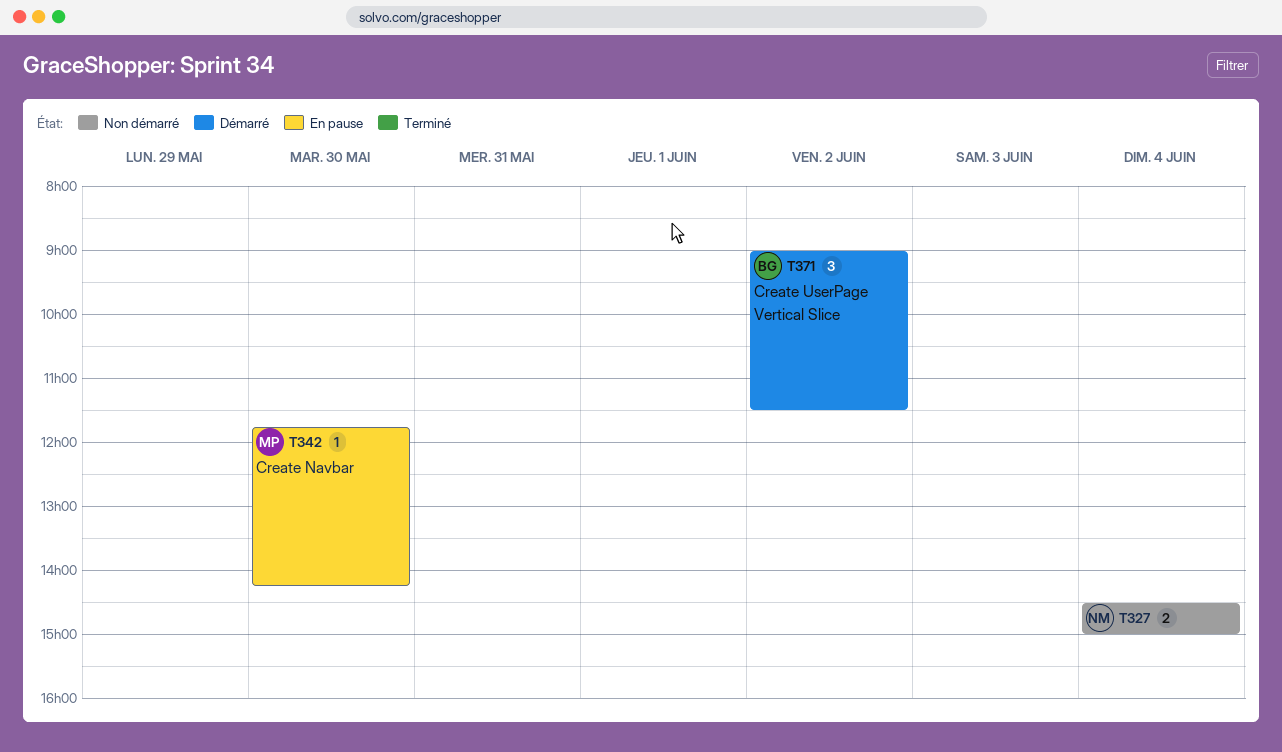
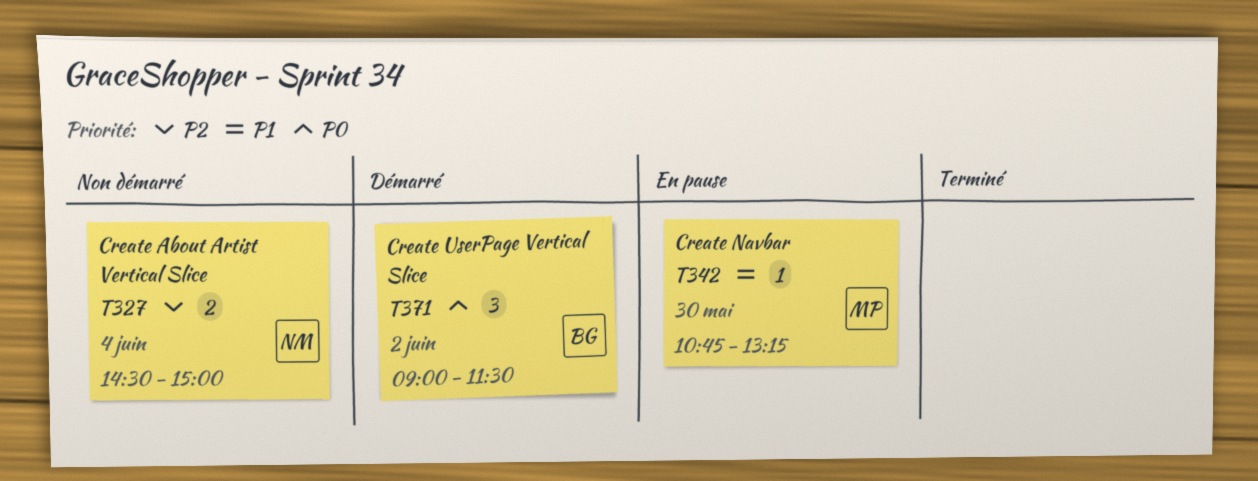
T342, begins: 11:45 -> 10:45
T342, ends: 14:15 -> 13:15

